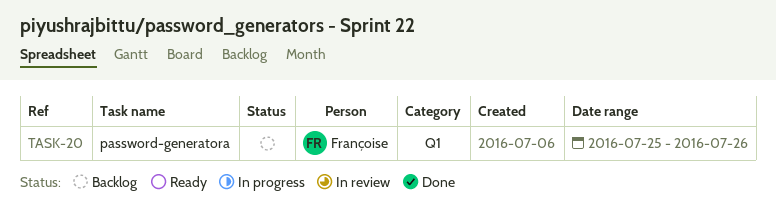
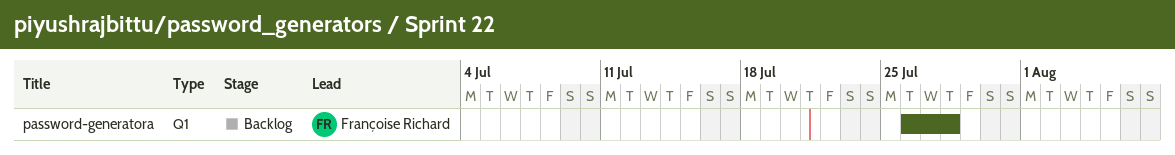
password-generatora, start: Jul 25 -> Jul 26
password-generatora, due: Jul 26 -> Jul 28

